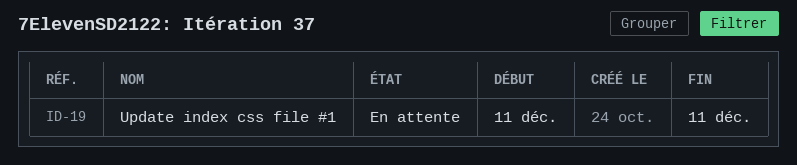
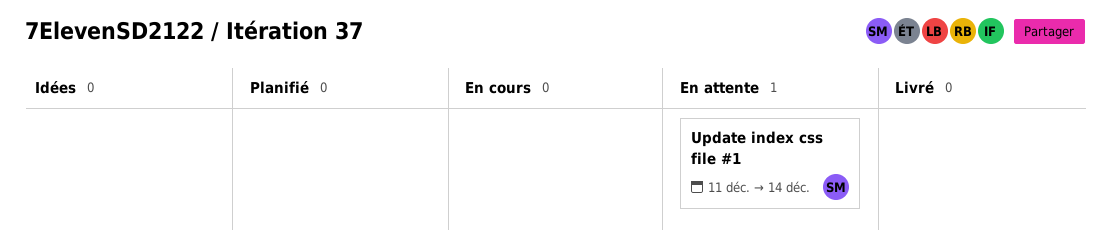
Update index css file #1, due: Dec 11 -> Dec 14

